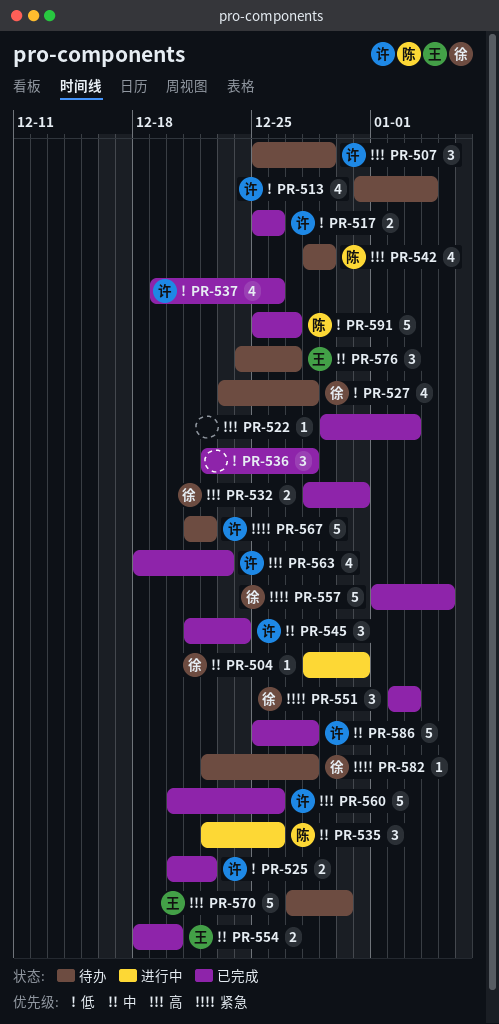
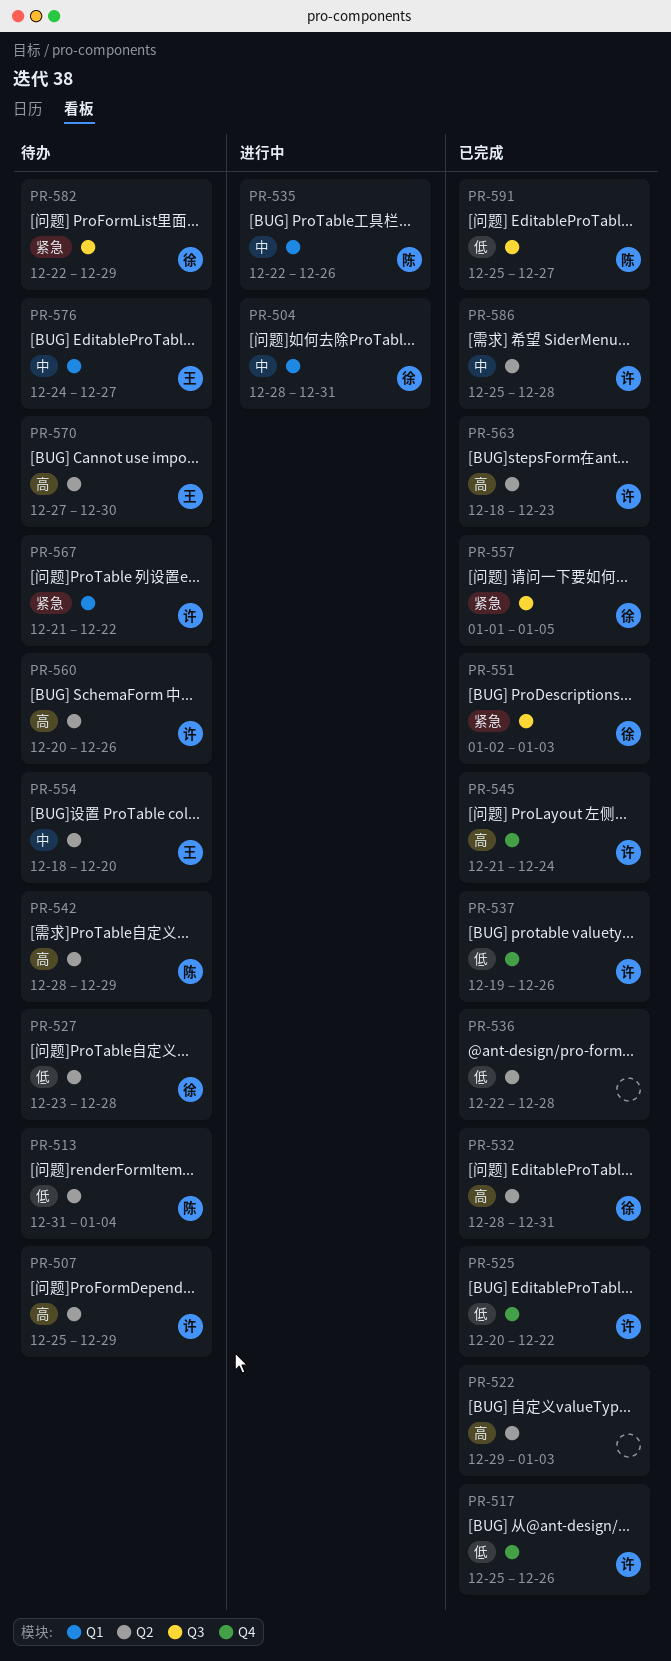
PR-513, owner: 许 -> 陈
PR-545, priority: 中 -> 高
PR-554, status: 已完成 -> 待办
PR-560, status: 已完成 -> 待办
PR-582, due: Dec 28 -> Dec 29

